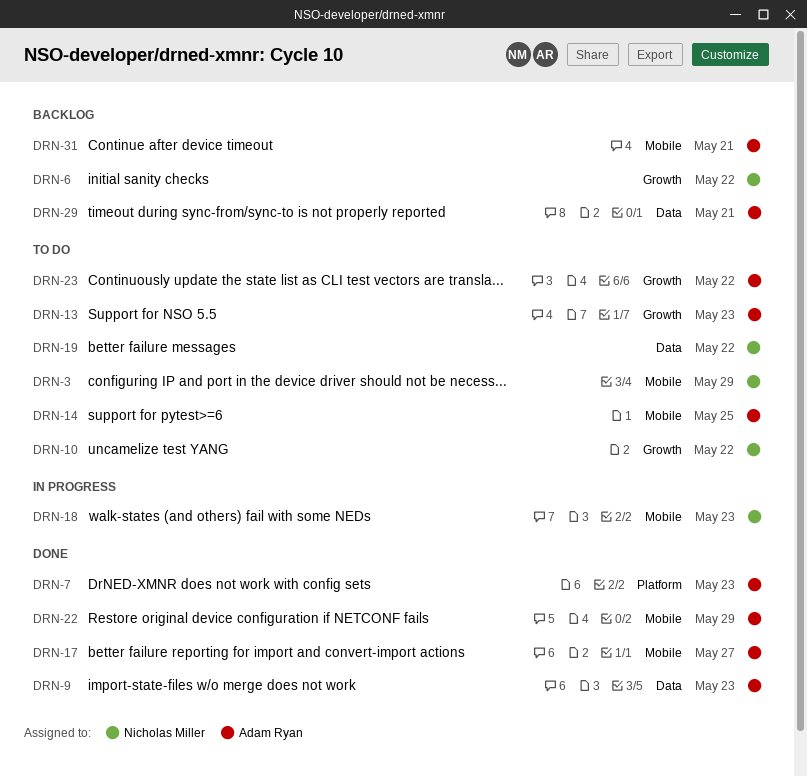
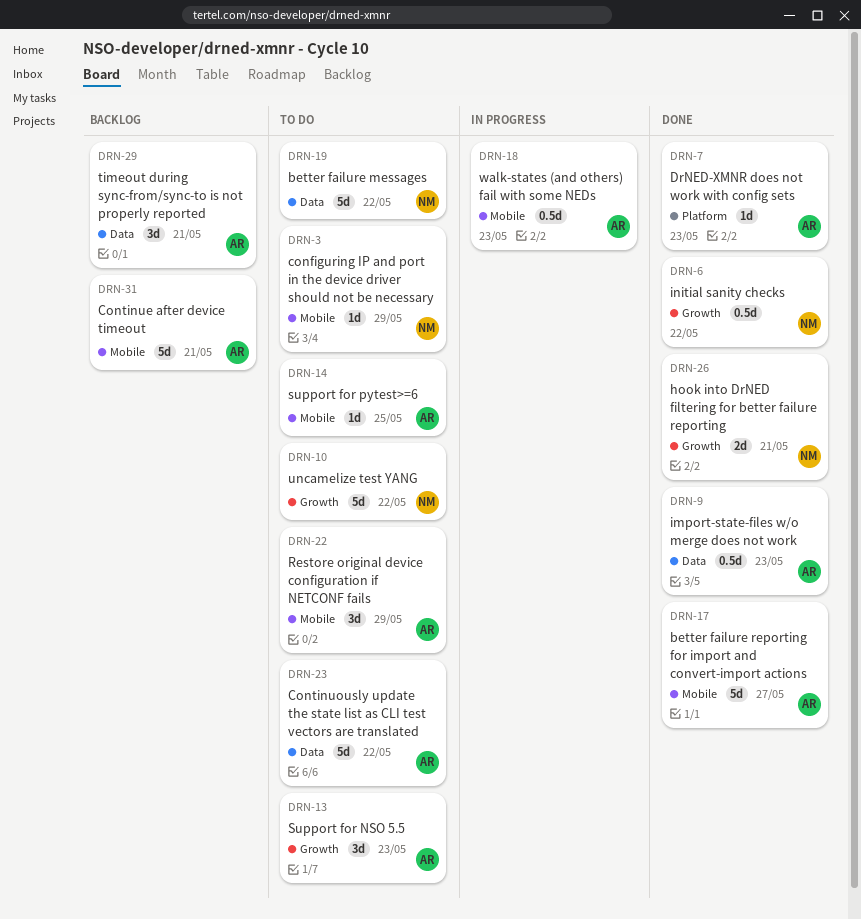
DRN-6, status: Backlog -> Done
DRN-18, owner: Nicholas Miller -> Adam Ryan
DRN-22, status: Done -> To do
DRN-23, label: Growth -> Data
DRN-26: none -> present

